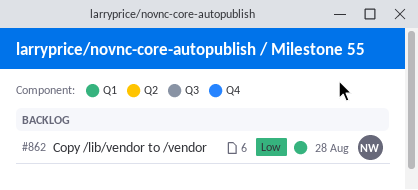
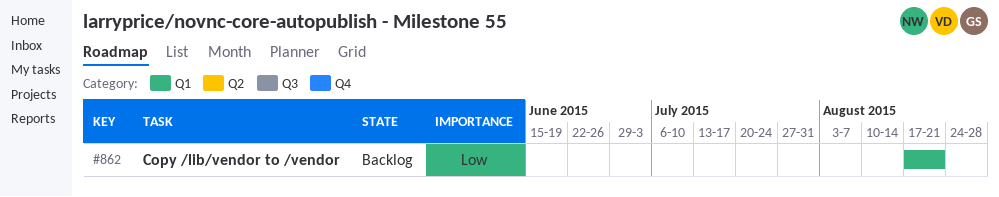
#862, due: Aug 28 -> Aug 21

